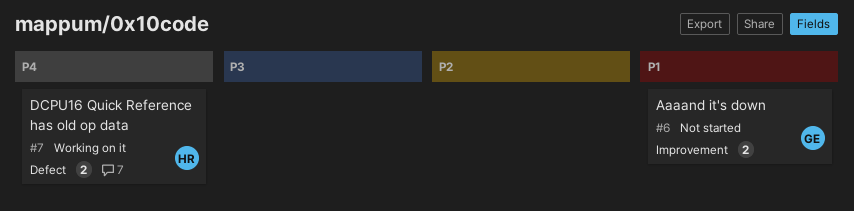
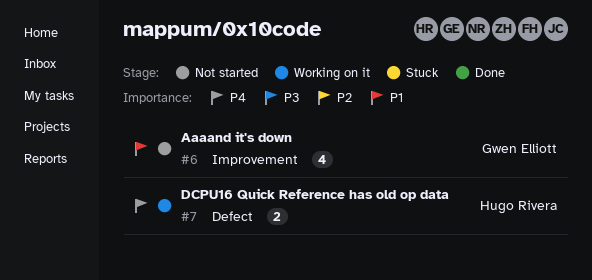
#6, estimate: 2 -> 4

